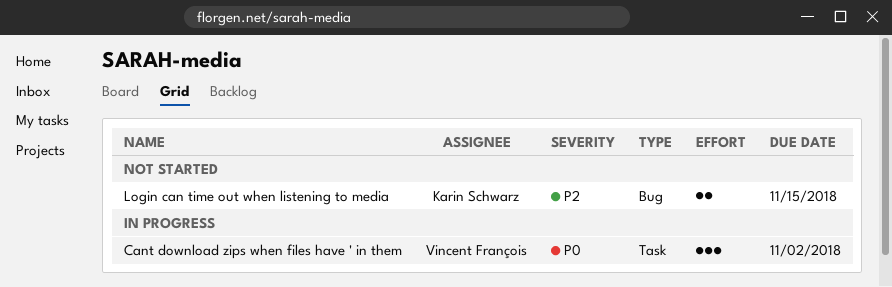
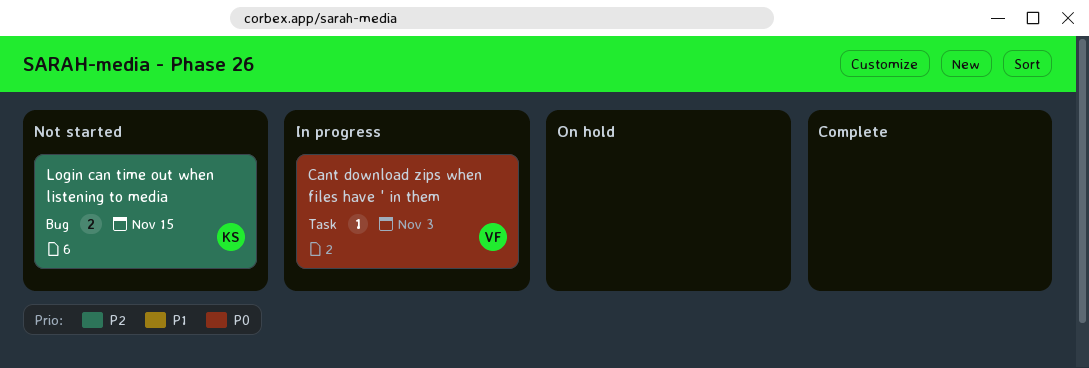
Cant download zips when files have ' in them, estimate: 3 -> 1
Cant download zips when files have ' in them, due: Nov 2 -> Nov 3

